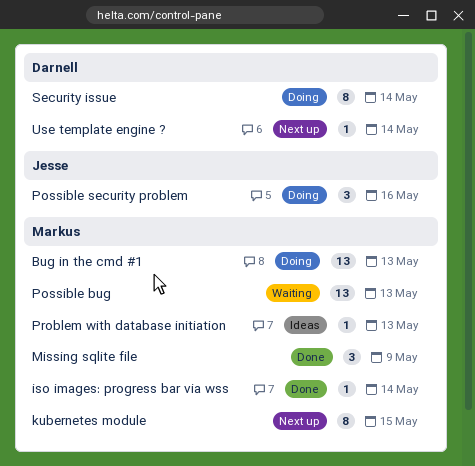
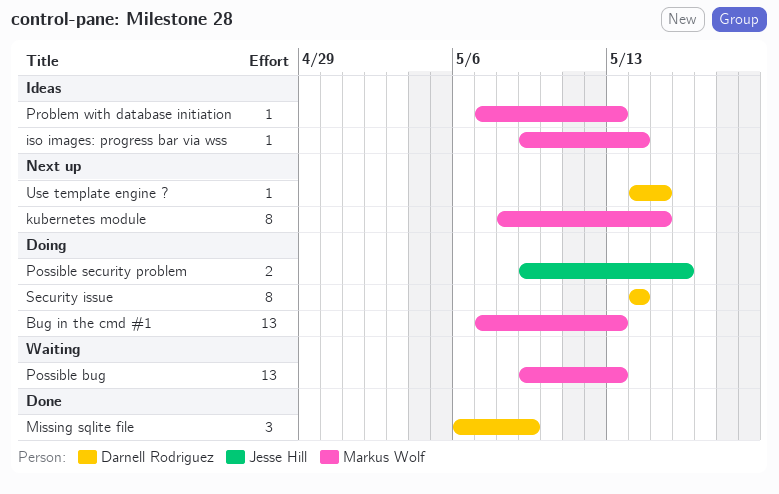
iso images: progress bar via wss, status: Done -> Ideas
Missing sqlite file, owner: Markus Wolf -> Darnell Rodriguez
Possible security problem, estimate: 3 -> 2
Use template engine ?, due: May 14 -> May 15

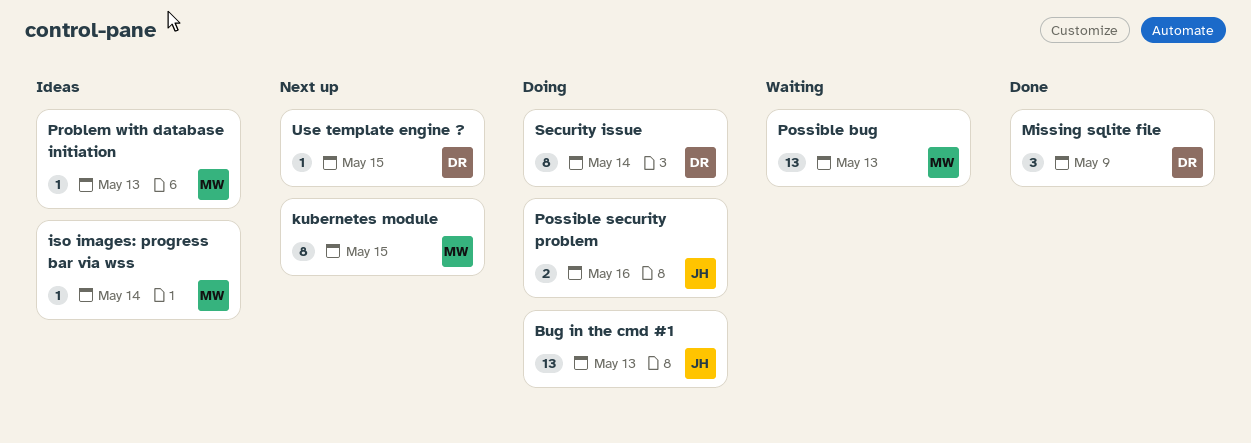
Bug in the cmd #1, owner: Markus Wolf -> Jesse Hill

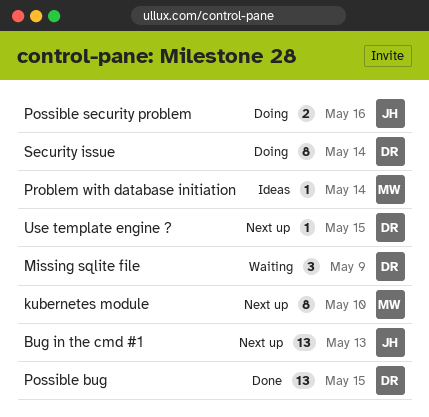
Bug in the cmd #1, status: Doing -> Next up
iso images: progress bar via wss: present -> none
kubernetes module, due: May 15 -> May 10
Missing sqlite file, status: Done -> Waiting
Possible bug, status: Waiting -> Done
Possible bug, owner: MW -> DR
Possible bug, due: May 13 -> May 15
Problem with database initiation, due: May 13 -> May 14

